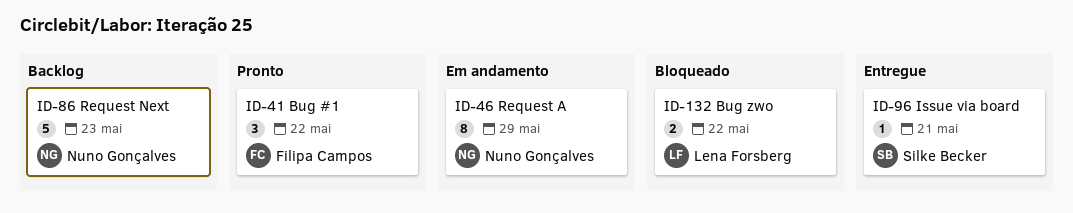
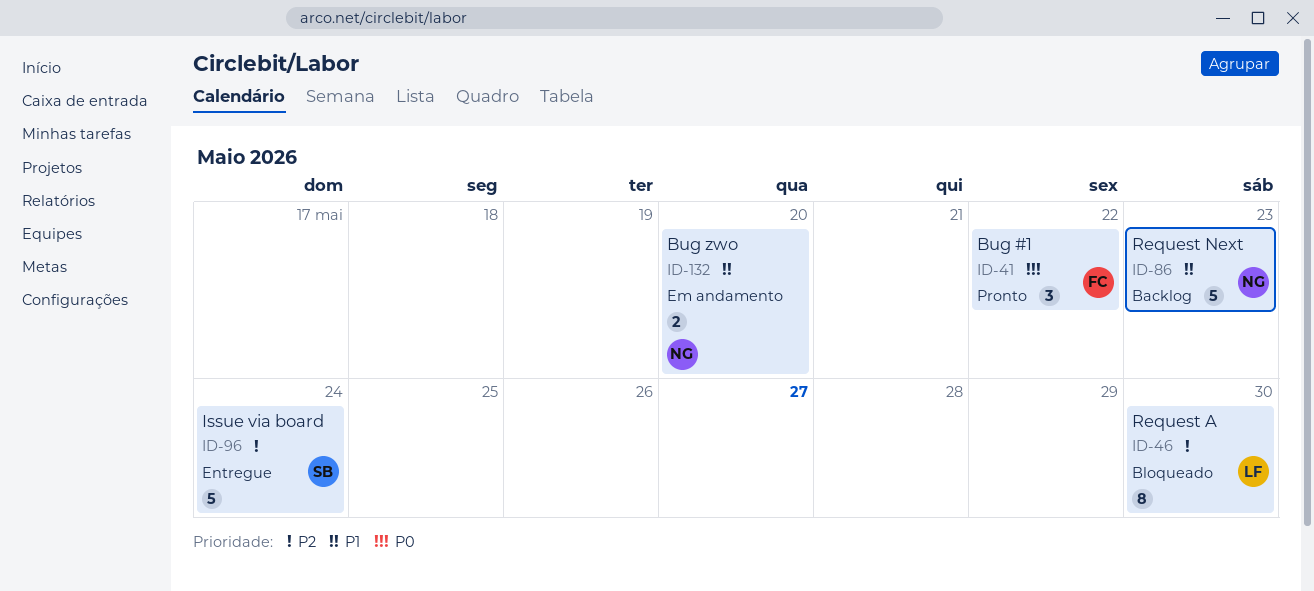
ID-46, status: Em andamento -> Bloqueado
ID-46, owner: Nuno Gonçalves -> Lena Forsberg
ID-46, due: May 29 -> May 30
ID-96, estimate: 1 -> 5
ID-96, due: May 21 -> May 24
ID-132, status: Bloqueado -> Em andamento
ID-132, owner: Lena Forsberg -> Nuno Gonçalves
ID-132, due: May 22 -> May 20

